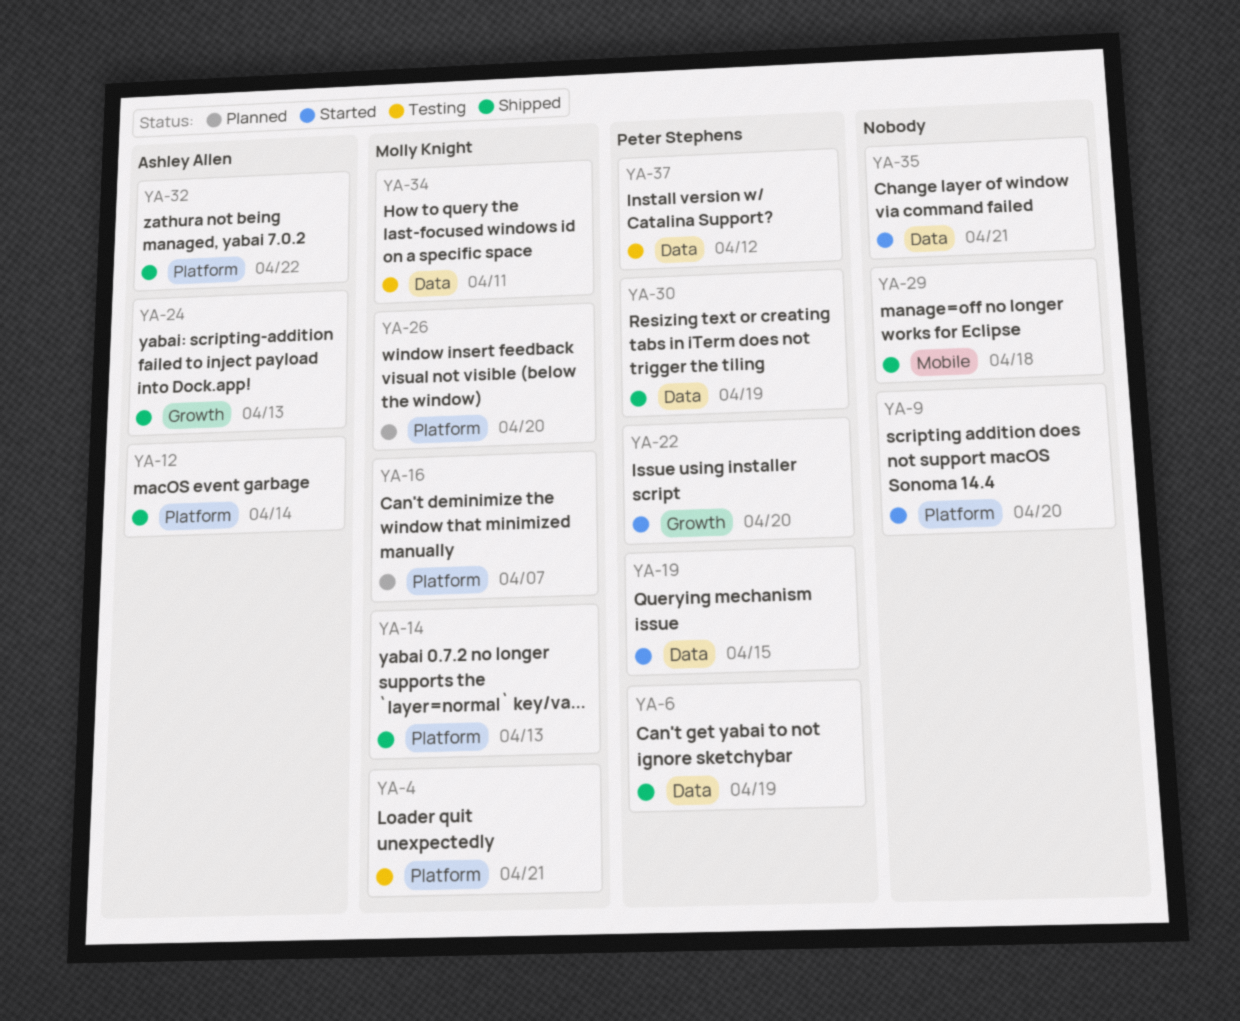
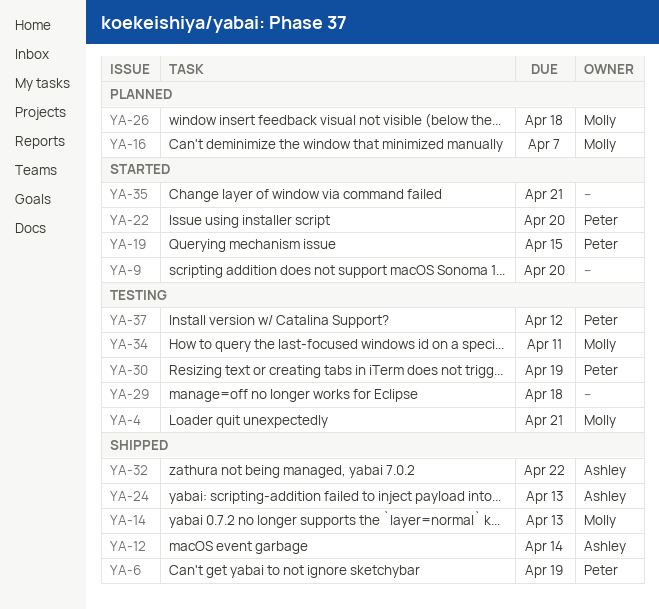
YA-26, due: Apr 20 -> Apr 18
YA-29, status: Shipped -> Testing
YA-30, status: Shipped -> Testing

